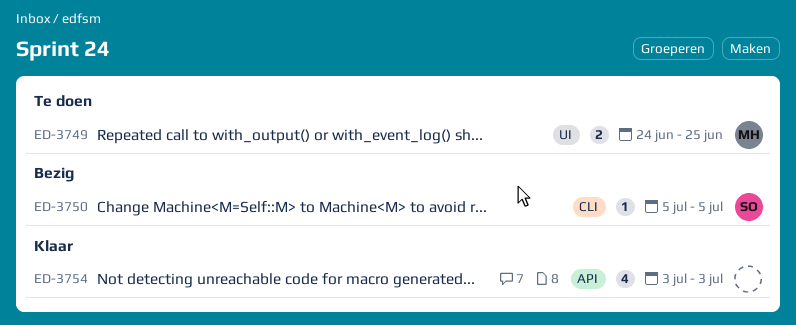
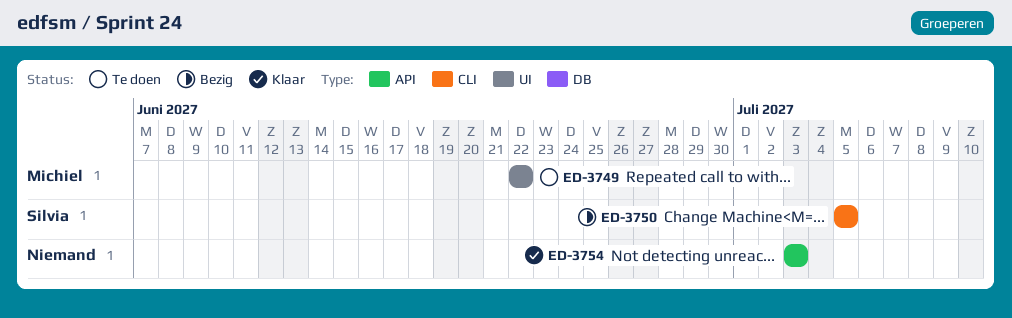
ED-3749, start: Jun 24 -> Jun 22
ED-3749, due: Jun 25 -> Jun 22

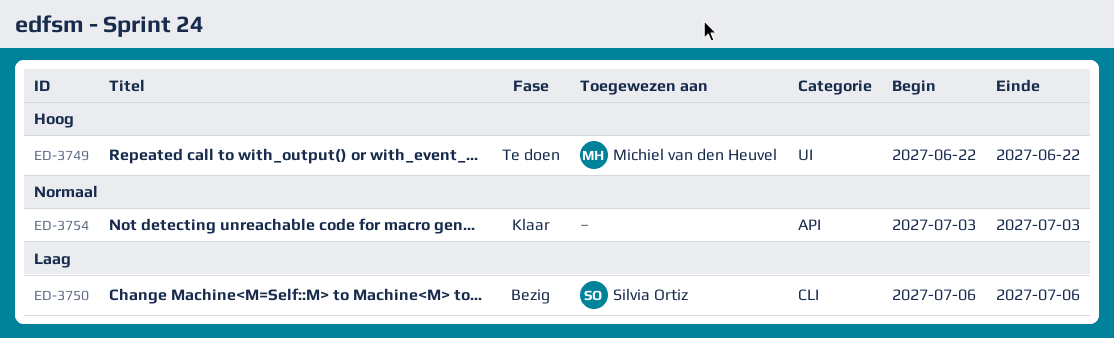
ED-3750, start: Jul 5 -> Jul 6
ED-3750, due: Jul 5 -> Jul 6

